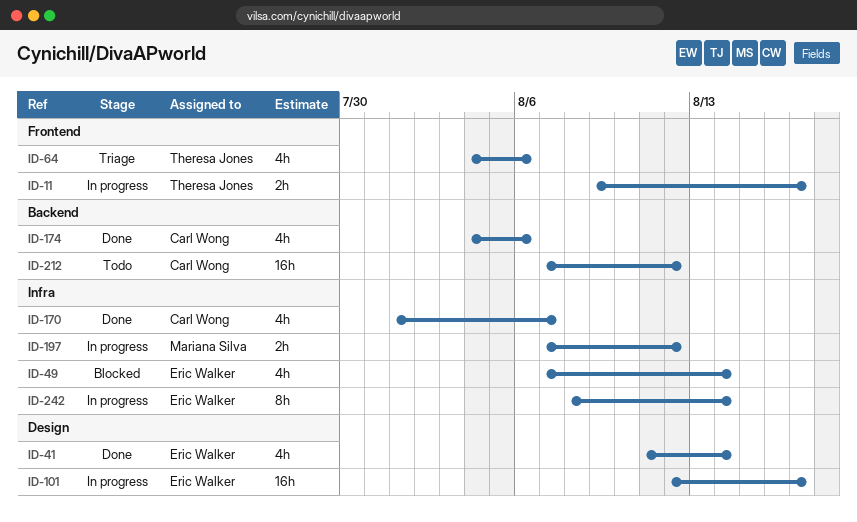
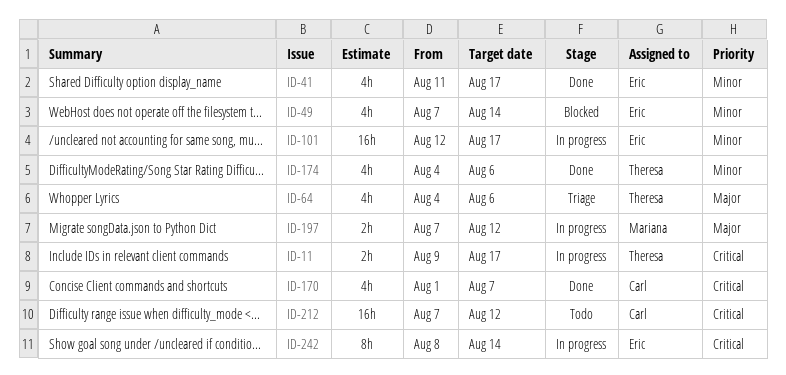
ID-41, due: Aug 14 -> Aug 17
ID-174, owner: Carl Wong -> Theresa Jones

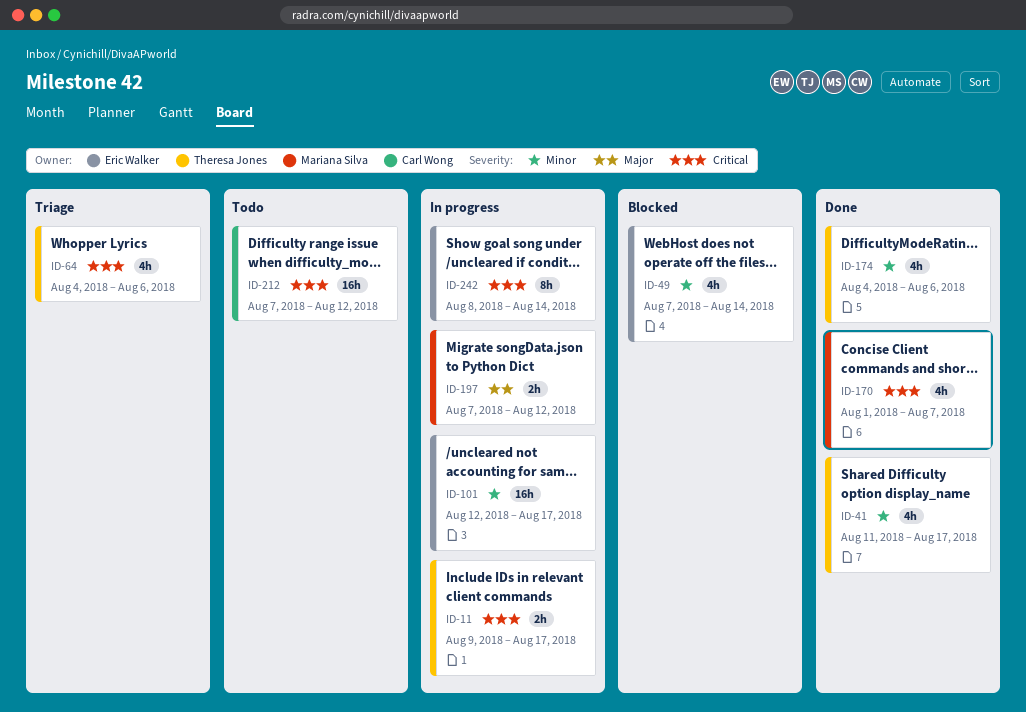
ID-41, owner: Eric Walker -> Theresa Jones
ID-64, priority: Major -> Critical
ID-170, owner: Carl Wong -> Mariana Silva

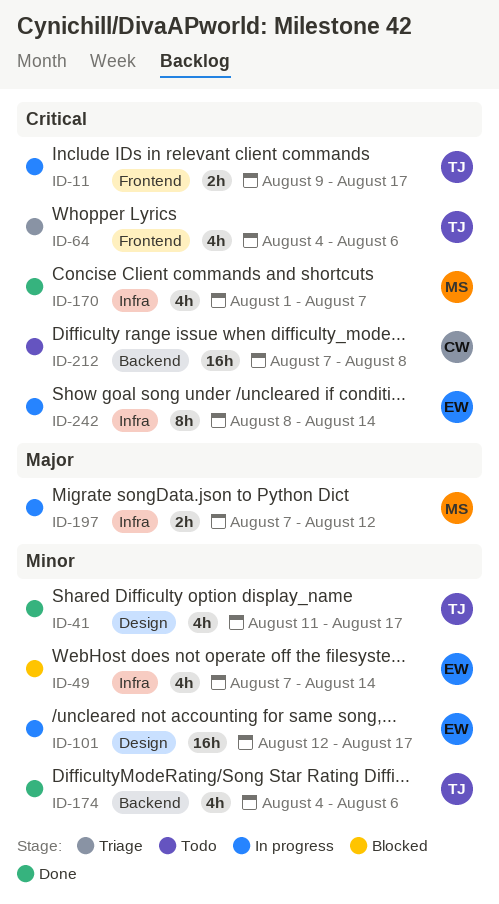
ID-212, due: Aug 12 -> Aug 8

